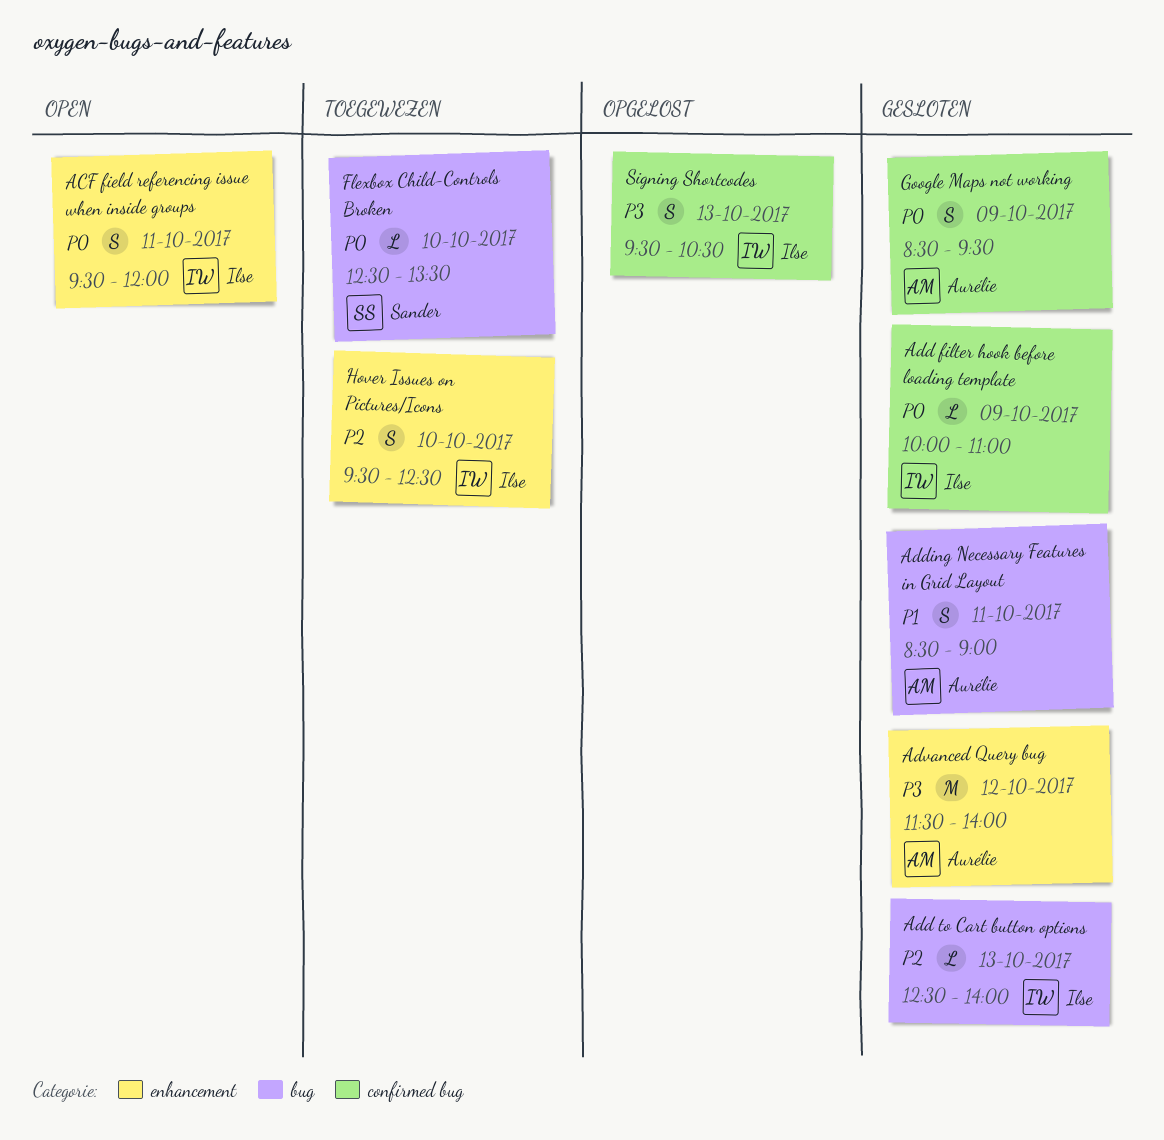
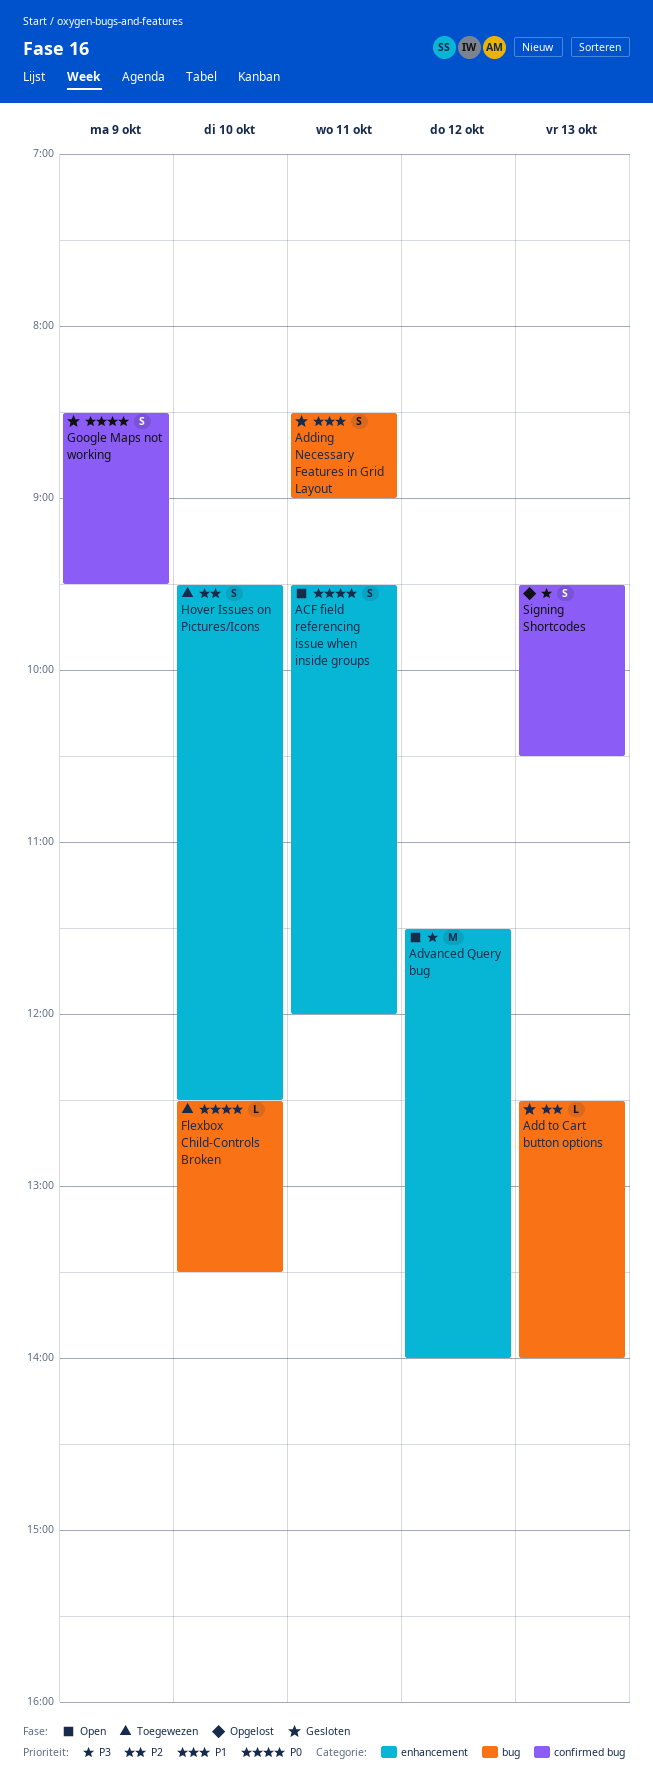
Add filter hook before loading template: present -> none
Advanced Query bug, status: Gesloten -> Open

